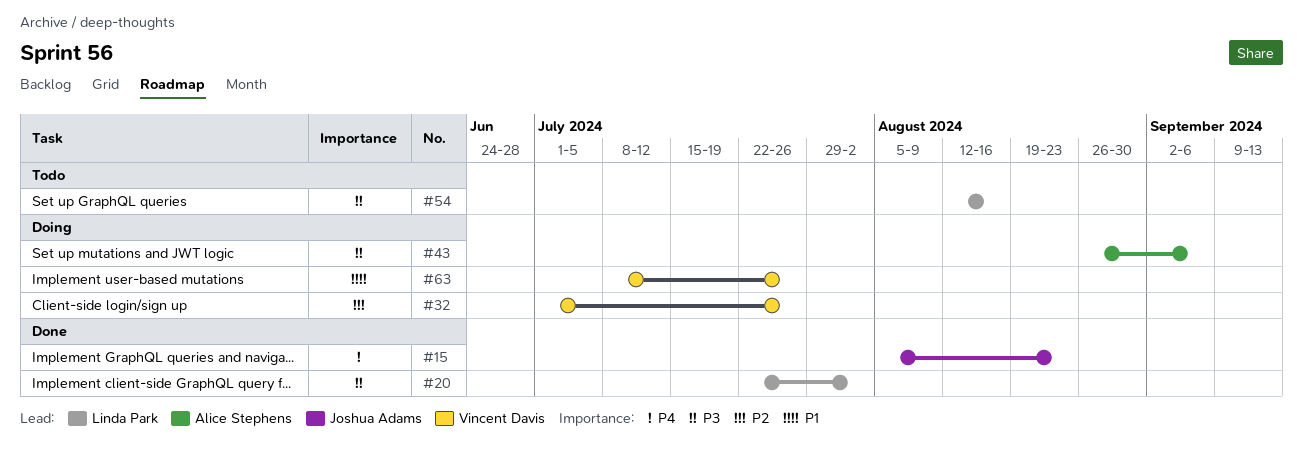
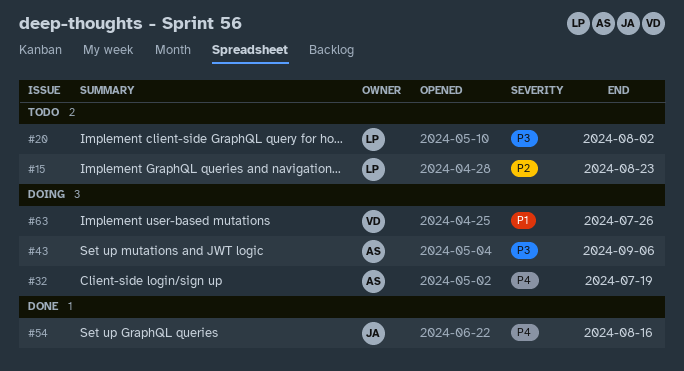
#15, status: Done -> Todo
#15, owner: Joshua Adams -> Linda Park
#15, priority: P4 -> P2
#20, status: Done -> Todo
#32, owner: Vincent Davis -> Alice Stephens
#32, priority: P2 -> P4
#32, due: Jul 26 -> Jul 19
#54, status: Todo -> Done
#54, owner: Linda Park -> Joshua Adams
#54, priority: P3 -> P4

